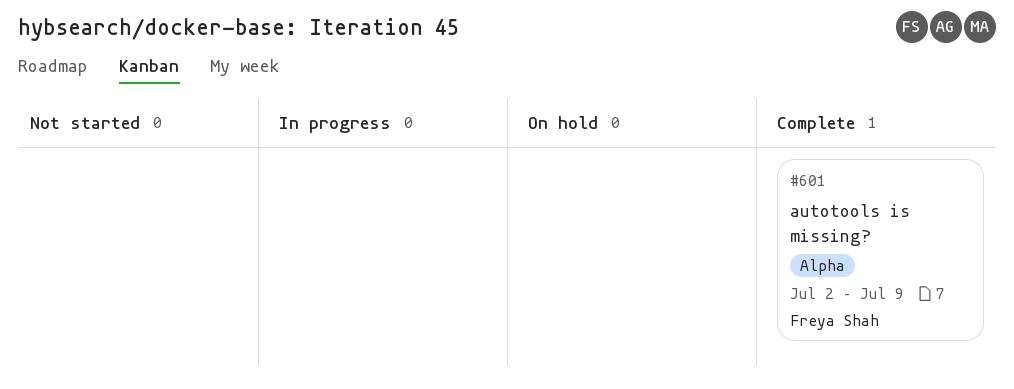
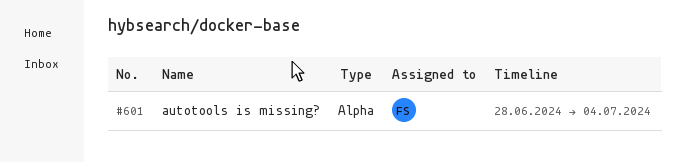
#601, start: Jul 2 -> Jun 28
#601, due: Jul 9 -> Jul 4

